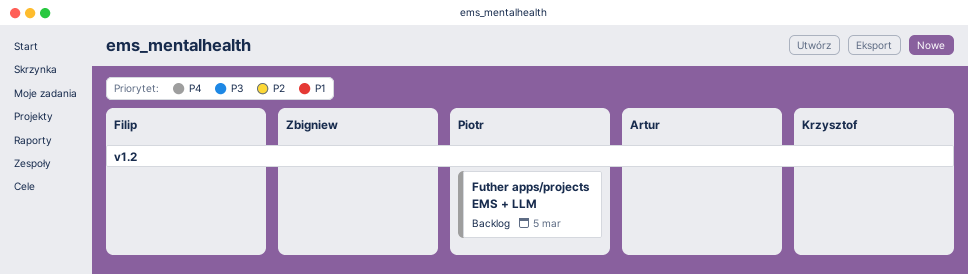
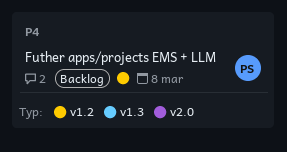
Futher apps/projects EMS + LLM, due: Mar 5 -> Mar 8

